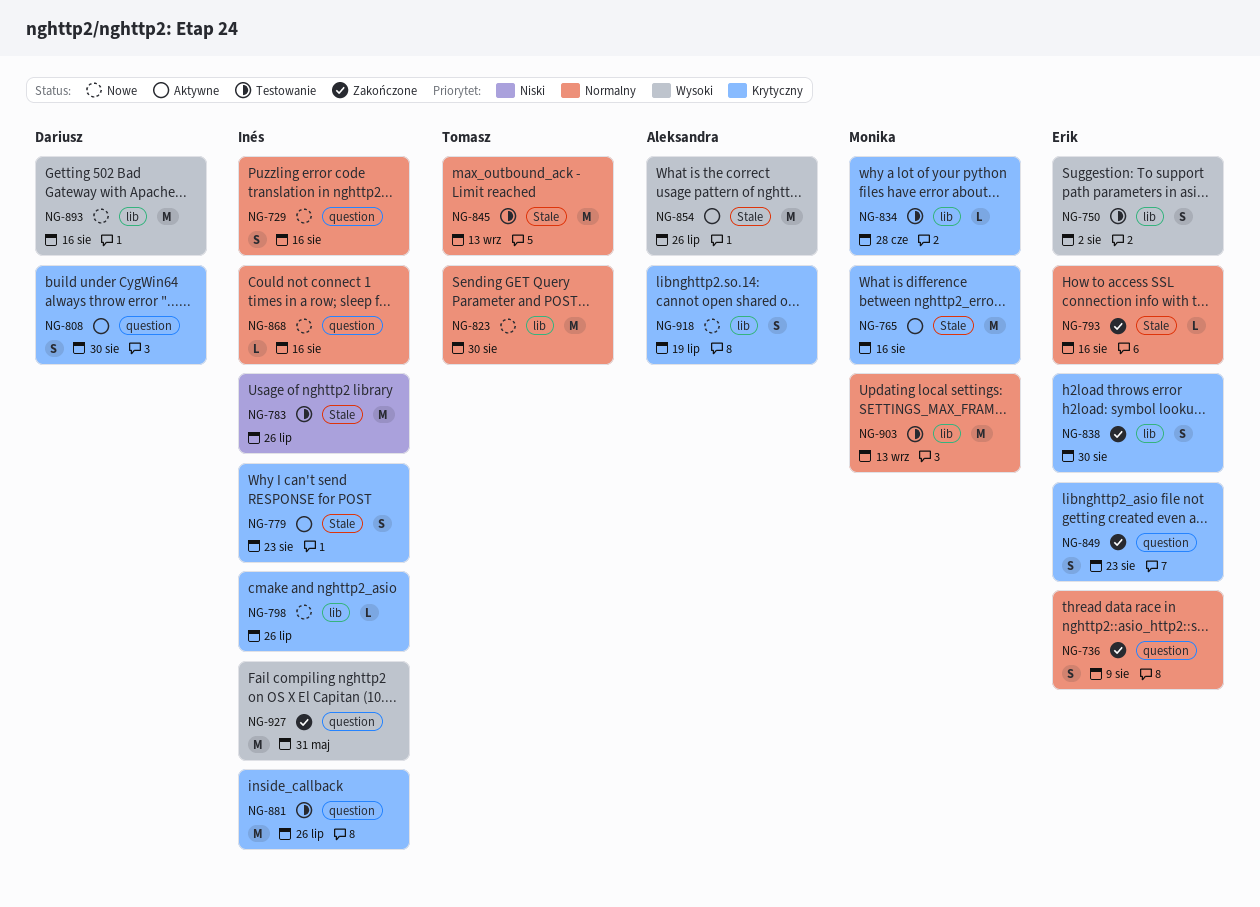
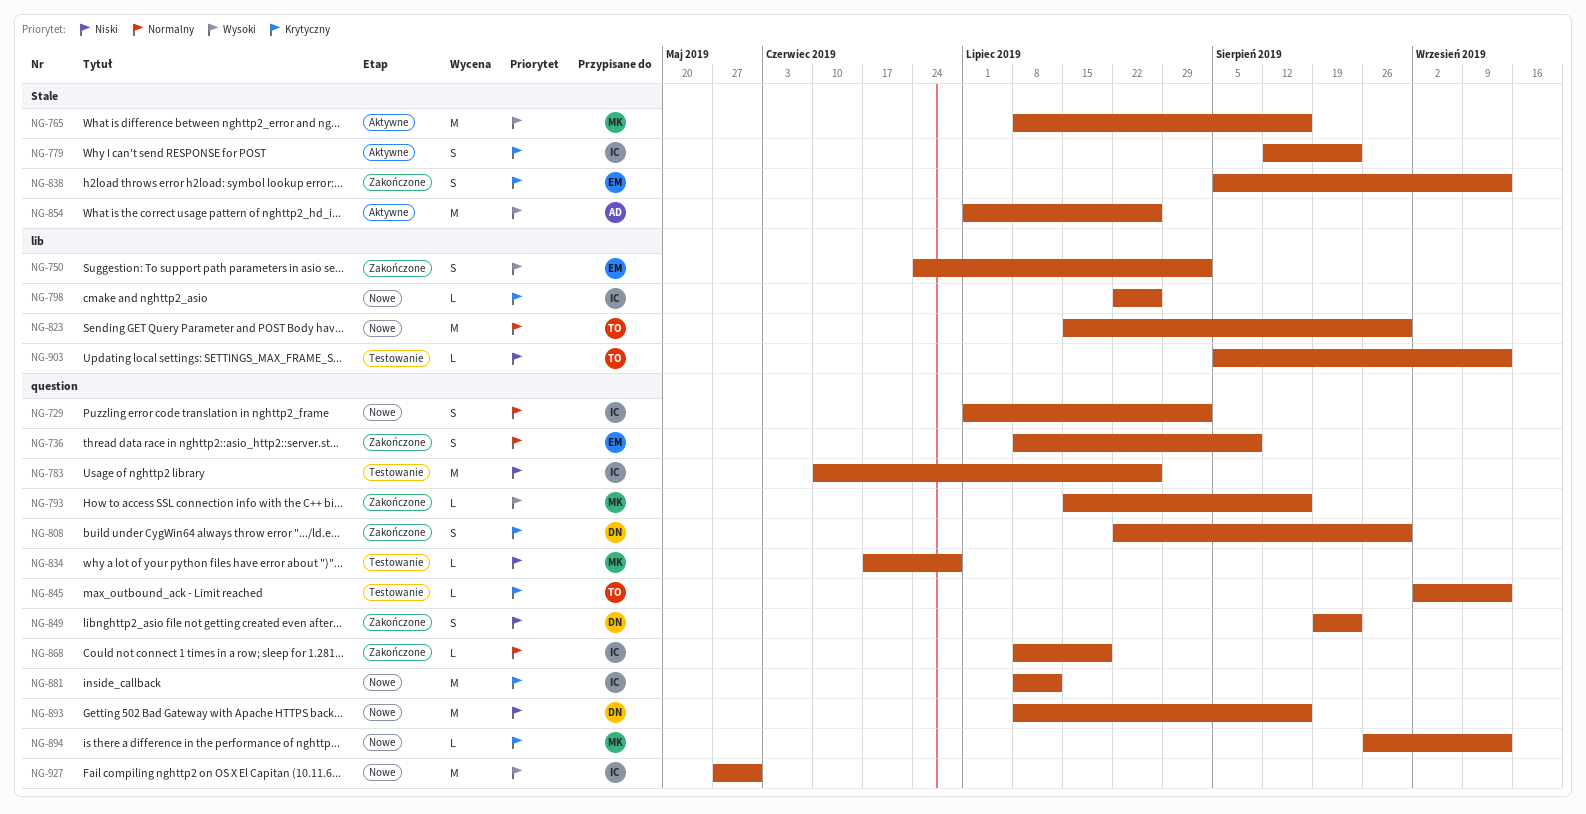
NG-729, due: Aug 16 -> Aug 2
NG-750, status: Testowanie -> Zakończone
NG-765, priority: Krytyczny -> Wysoki
NG-783, label: Stale -> question
NG-793, owner: Erik -> Monika
NG-793, priority: Normalny -> Wysoki
NG-793, label: Stale -> question
NG-808, status: Aktywne -> Zakończone
NG-834, priority: Krytyczny -> Niski
NG-834, label: lib -> question
NG-838, label: lib -> Stale
NG-838, due: Aug 30 -> Sep 13
NG-845, priority: Normalny -> Krytyczny
NG-845, label: Stale -> question
NG-845, estimate: M -> L
NG-849, owner: Erik -> Dariusz
NG-849, priority: Krytyczny -> Niski
NG-868, status: Nowe -> Zakończone
NG-868, due: Aug 16 -> Jul 19
NG-881, status: Testowanie -> Nowe
NG-881, due: Jul 26 -> Jul 12
NG-893, priority: Wysoki -> Niski
NG-893, label: lib -> question
NG-894: none -> present
NG-903, owner: Monika -> Tomasz
NG-903, priority: Normalny -> Niski
NG-903, estimate: M -> L
NG-918: present -> none
NG-927, status: Zakończone -> Nowe

